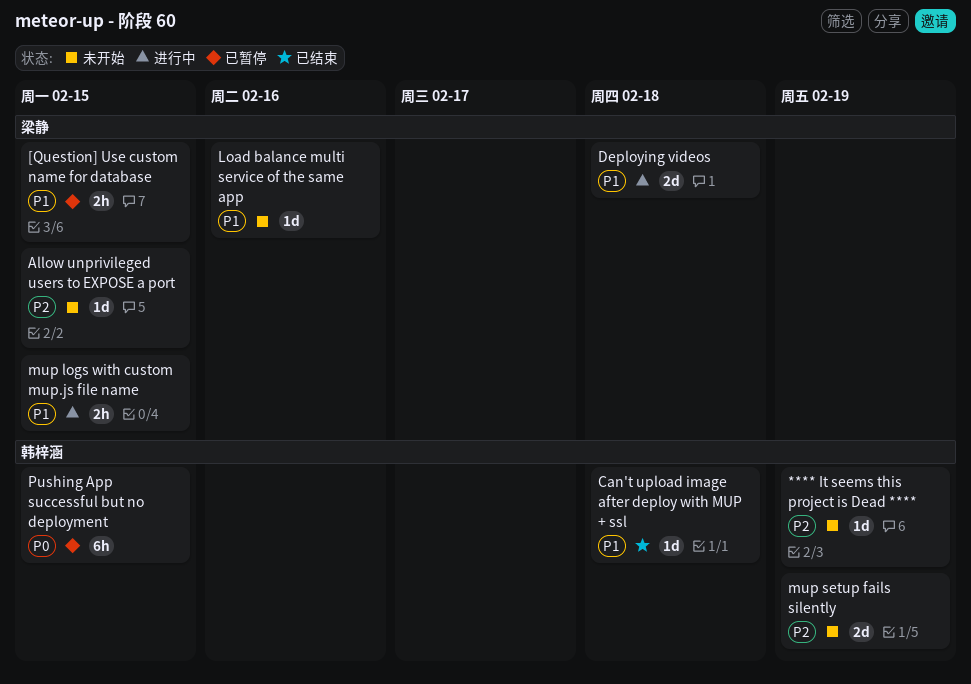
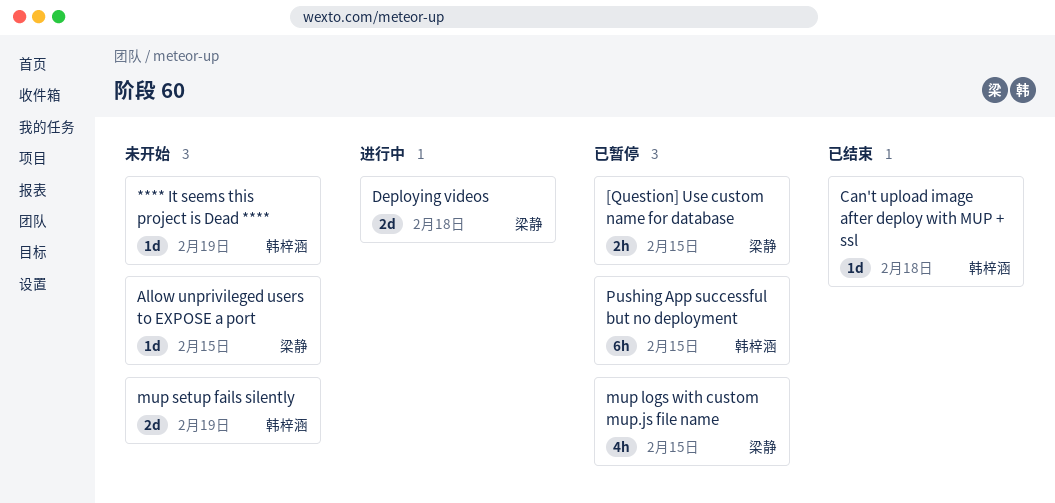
Load balance multi service of the same app: present -> none
mup logs with custom mup.js file name, status: 进行中 -> 已暂停
mup logs with custom mup.js file name, estimate: 2h -> 4h

